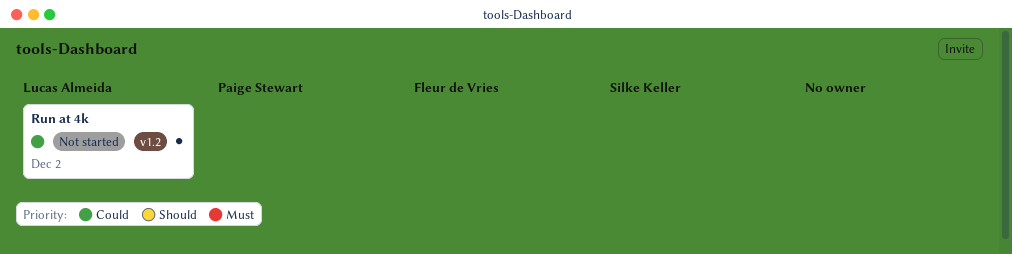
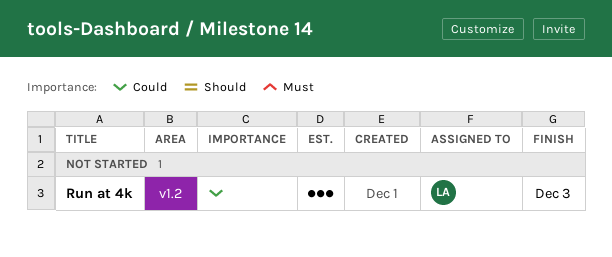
Run at 4k, estimate: 1 -> 3
Run at 4k, due: Dec 2 -> Dec 3

